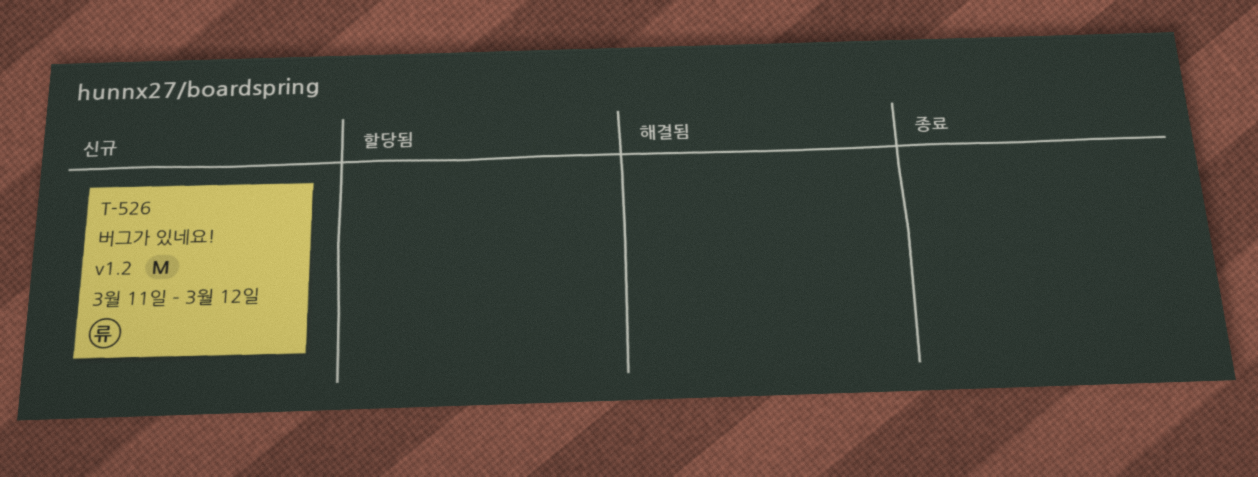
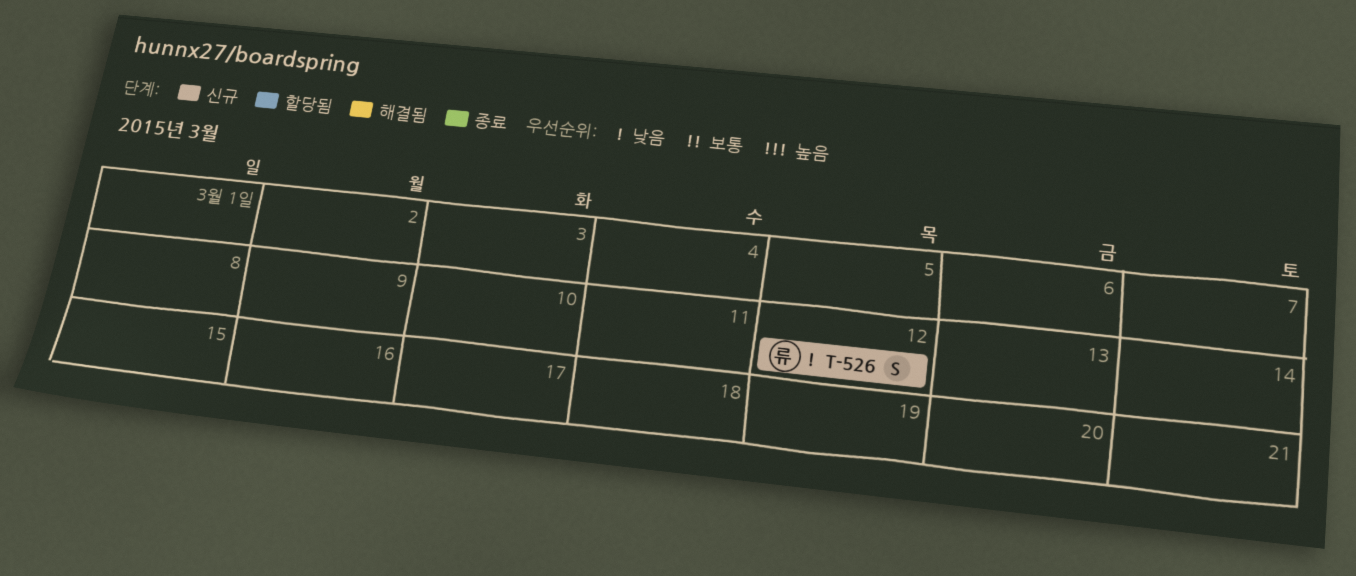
T-526, estimate: M -> S
T-526, start: Mar 11 -> Mar 12

